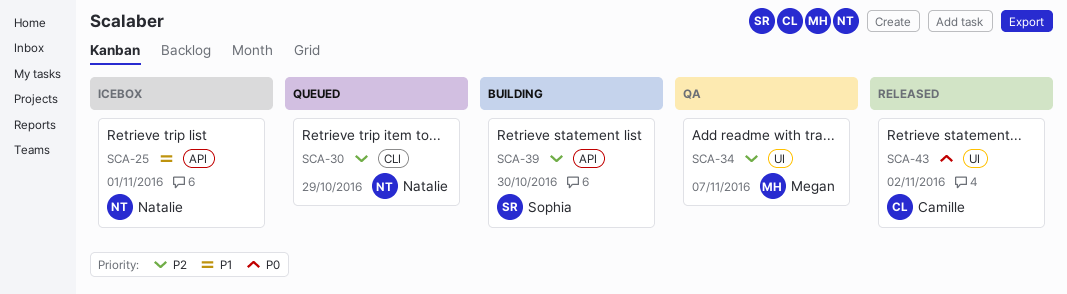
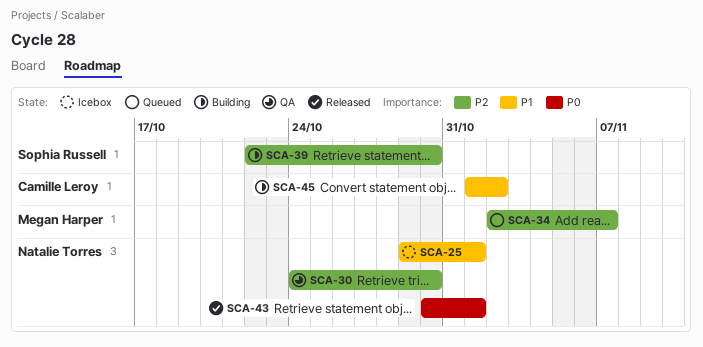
SCA-30, status: Queued -> QA
SCA-30, due: Oct 29 -> Oct 30
SCA-34, status: QA -> Queued
SCA-43, owner: Camille Leroy -> Natalie Torres
SCA-43, due: Nov 2 -> Nov 1
SCA-45: none -> present

